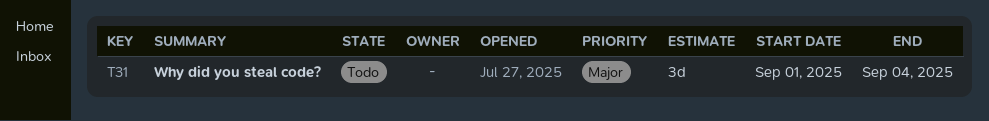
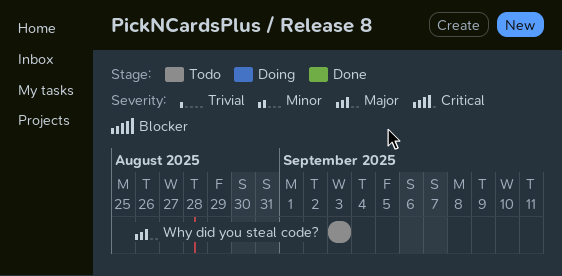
Why did you steal code?, start: Sep 1 -> Sep 3
Why did you steal code?, due: Sep 4 -> Sep 3

